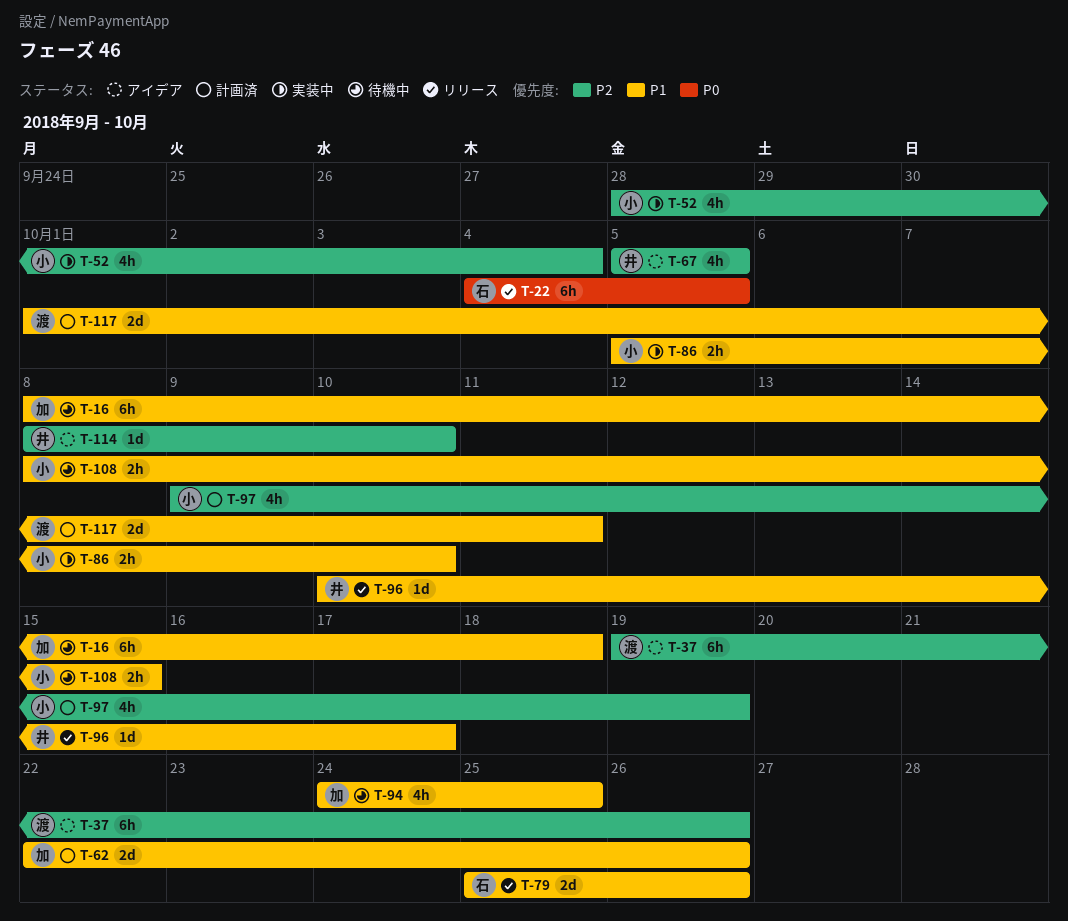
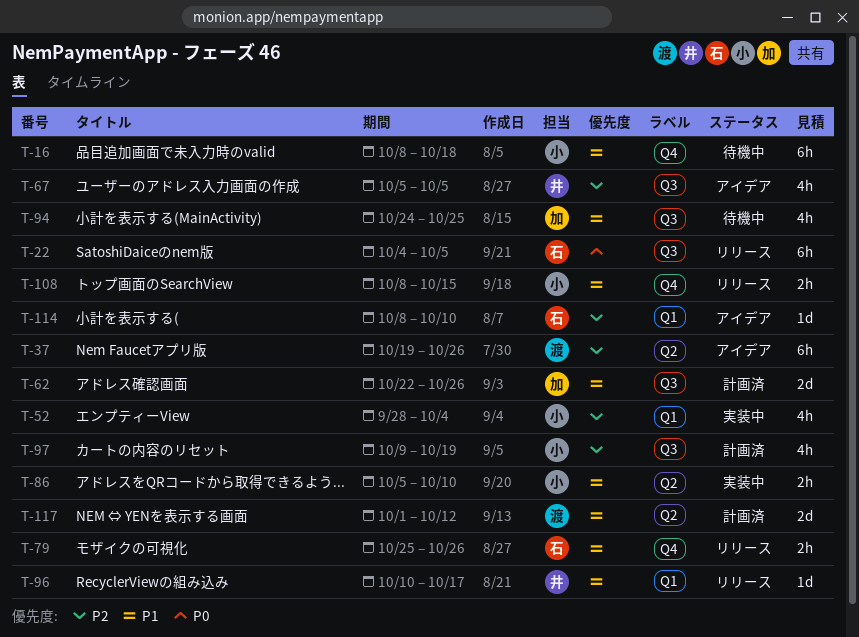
T-16, owner: 加 -> 小
T-79, estimate: 2d -> 2h
T-108, status: 待機中 -> リリース
T-114, owner: 井 -> 石
T-117, due: Oct 11 -> Oct 12

